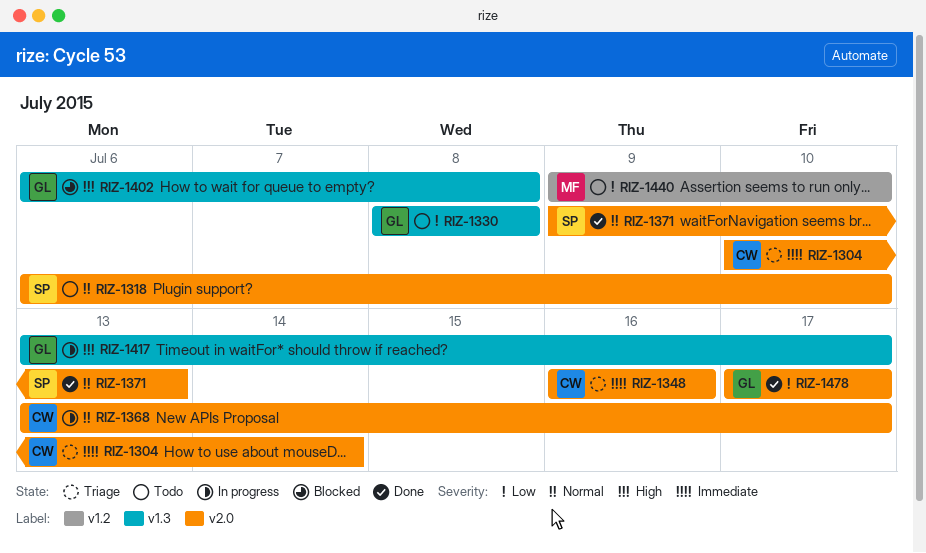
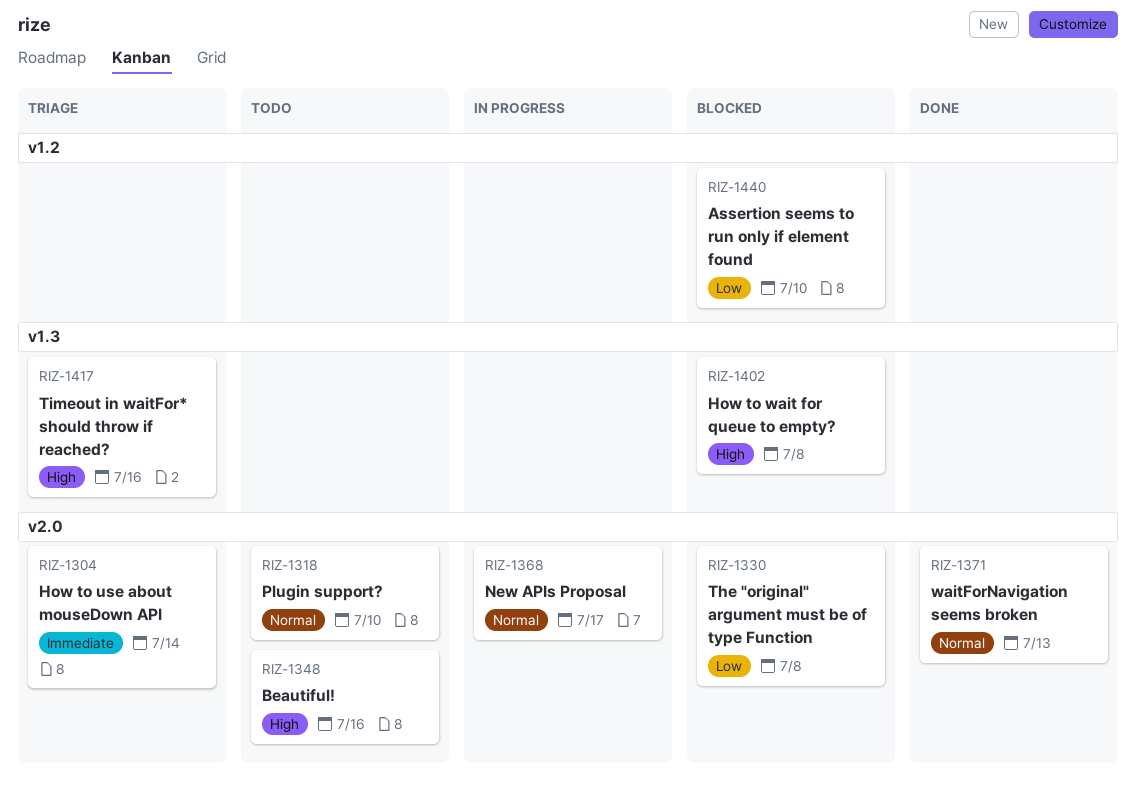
RIZ-1330, status: Todo -> Blocked
RIZ-1330, label: v1.3 -> v2.0
RIZ-1348, status: Triage -> Todo
RIZ-1348, priority: Immediate -> High
RIZ-1417, status: In progress -> Triage
RIZ-1417, due: Jul 17 -> Jul 16
RIZ-1440, status: Todo -> Blocked
RIZ-1478: present -> none

